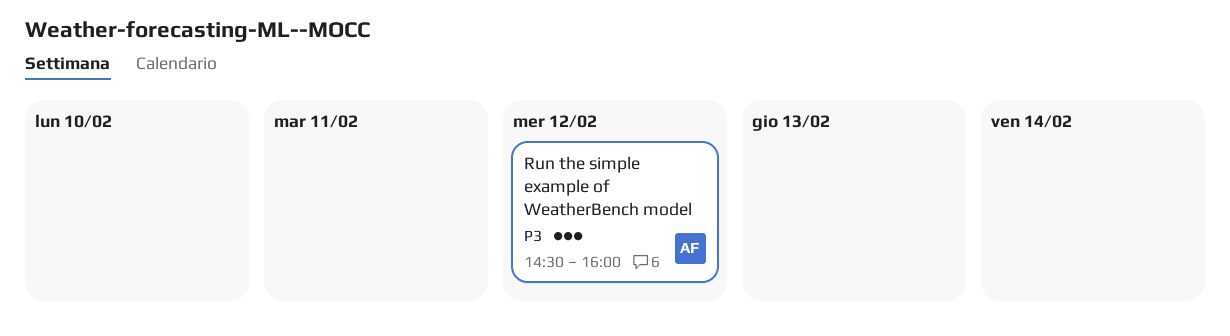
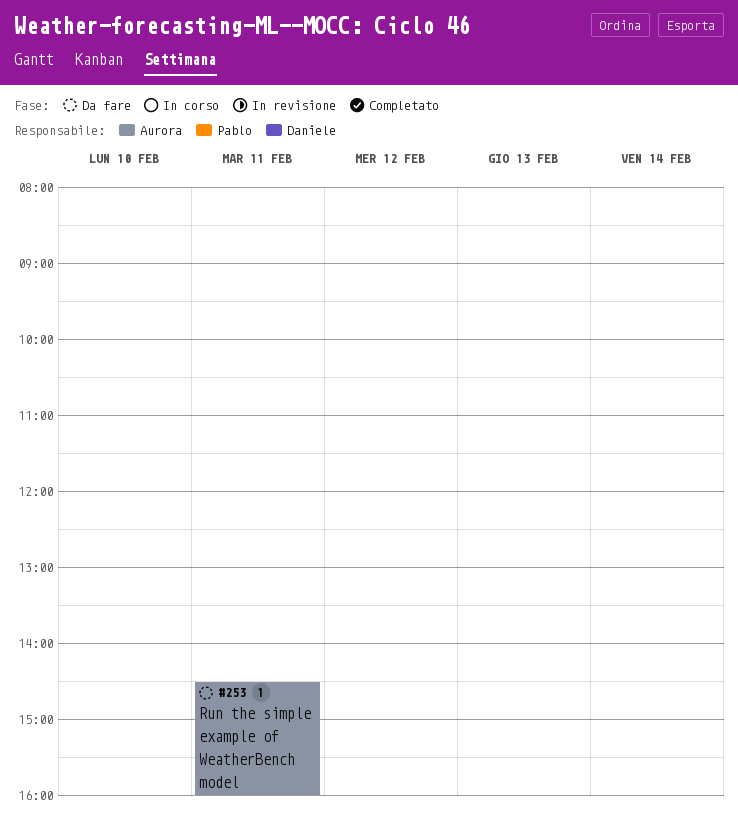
Run the simple example of WeatherBench model, estimate: 3 -> 1
Run the simple example of WeatherBench model, day: Feb 12 -> Feb 11

